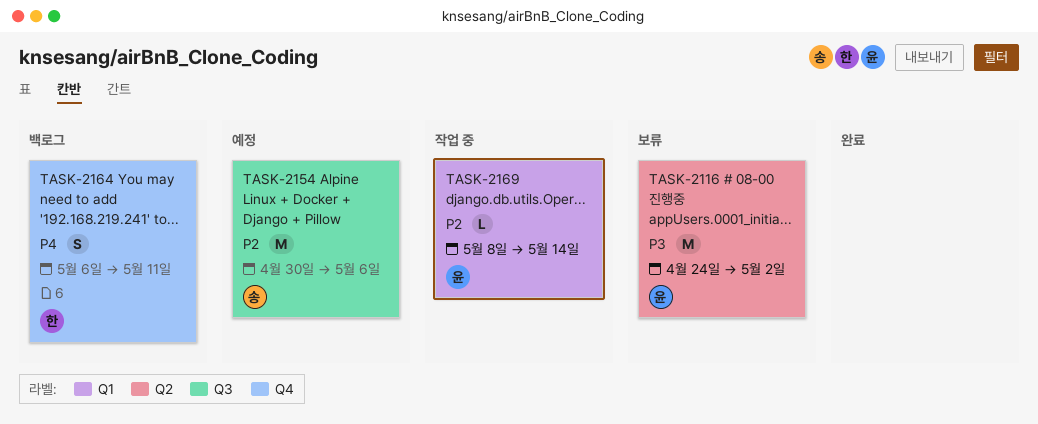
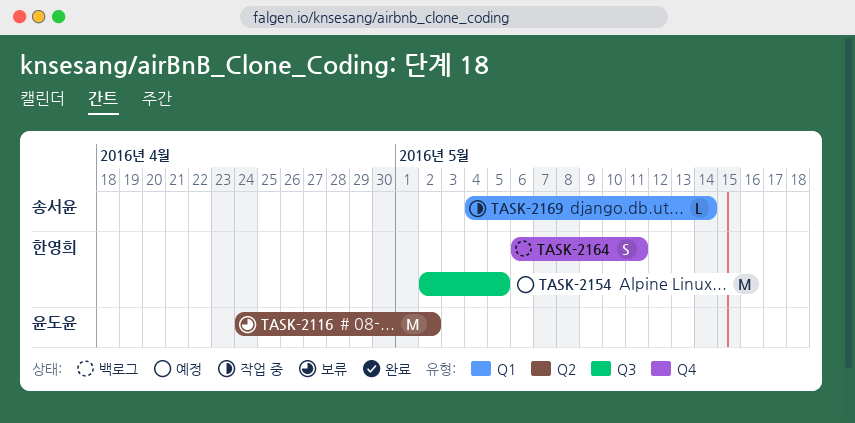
TASK-2154, owner: 송서윤 -> 한영희
TASK-2154, start: Apr 30 -> May 2
TASK-2154, due: May 6 -> May 5
TASK-2169, owner: 윤도윤 -> 송서윤
TASK-2169, start: May 8 -> May 4

